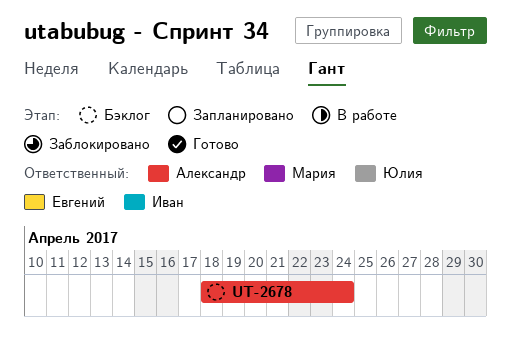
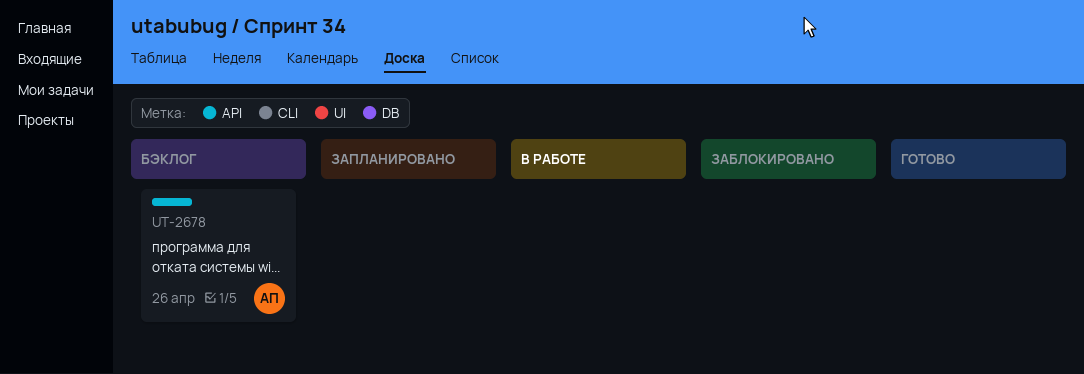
UT-2678, due: Apr 24 -> Apr 26

